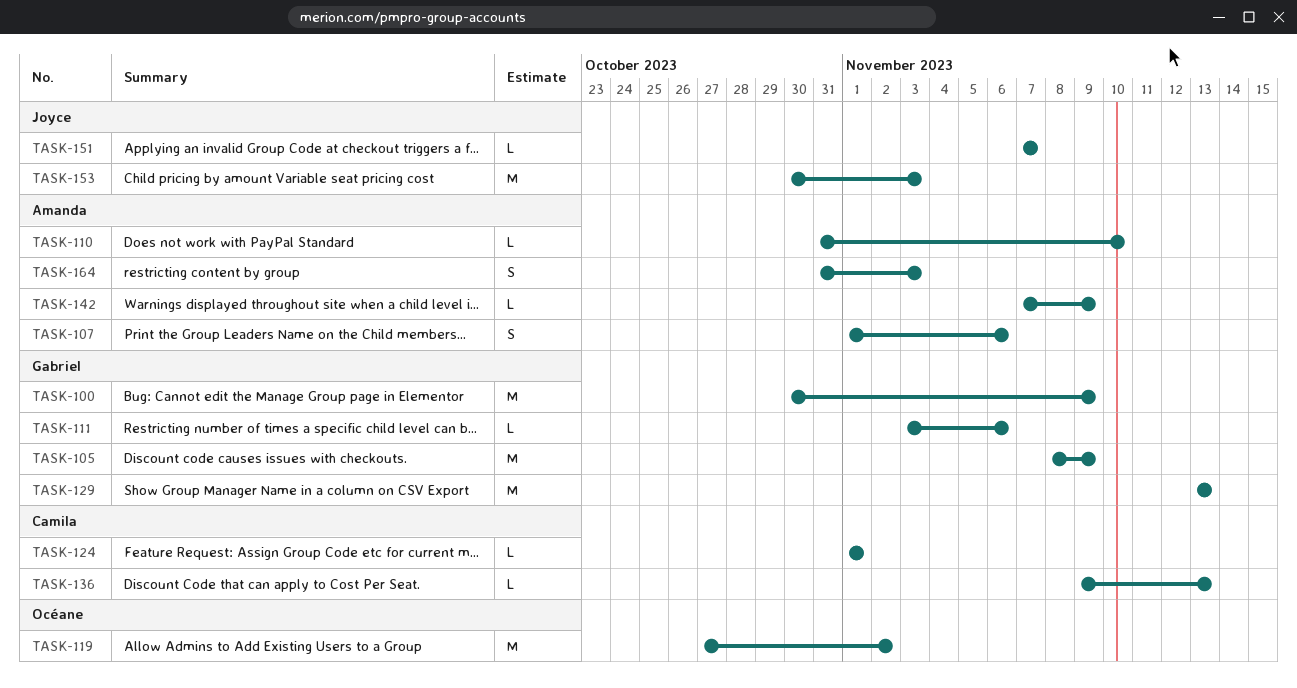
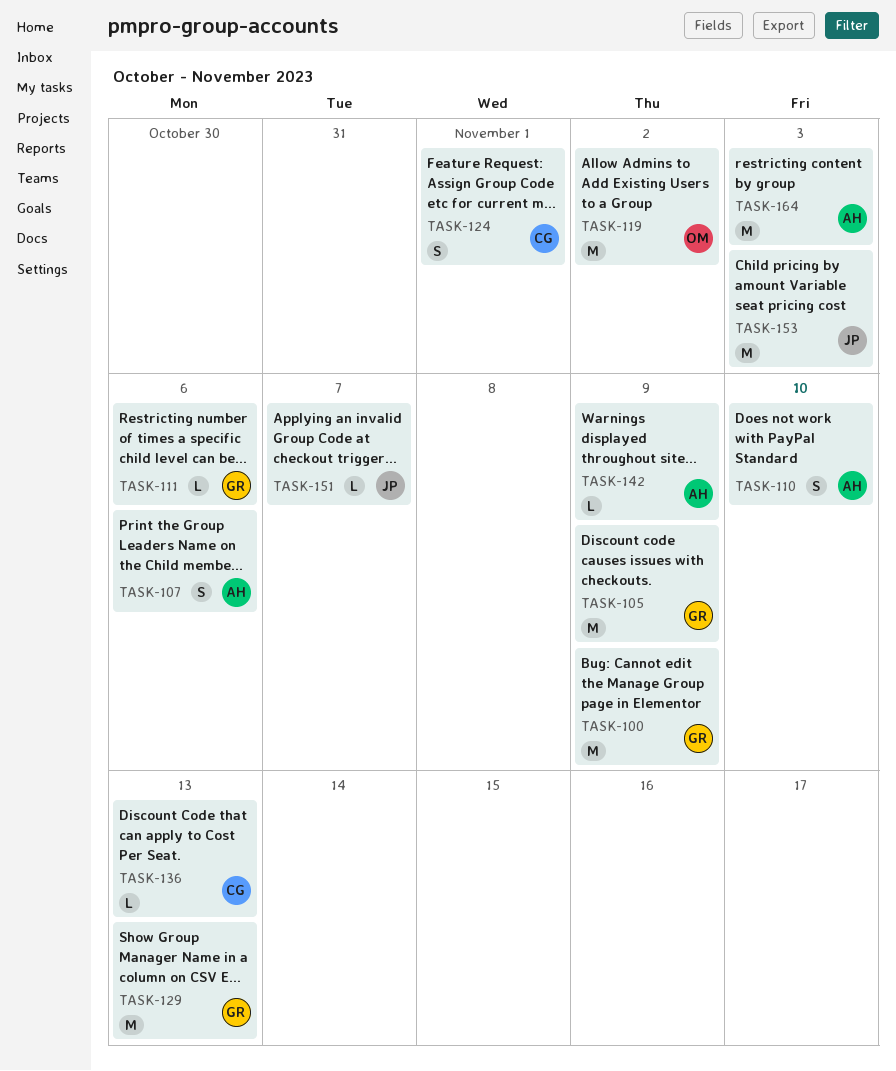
TASK-110, estimate: L -> S
TASK-124, estimate: L -> S
TASK-164, estimate: S -> M

